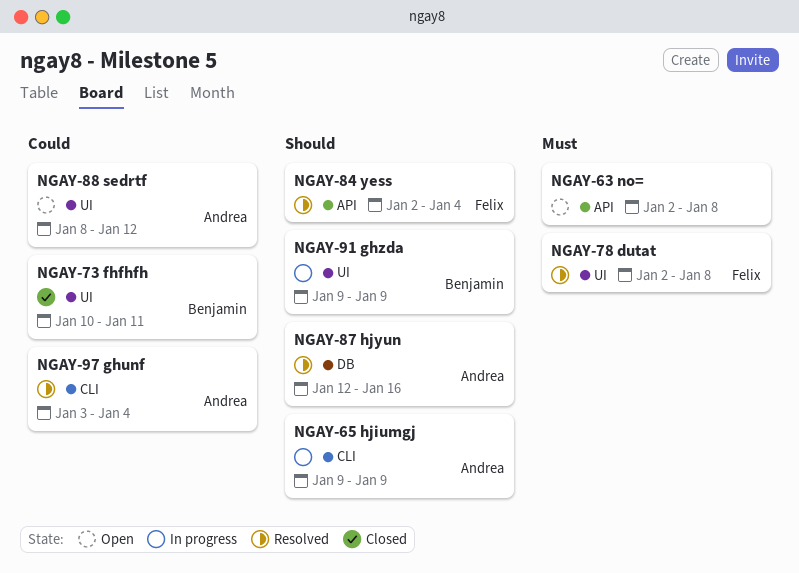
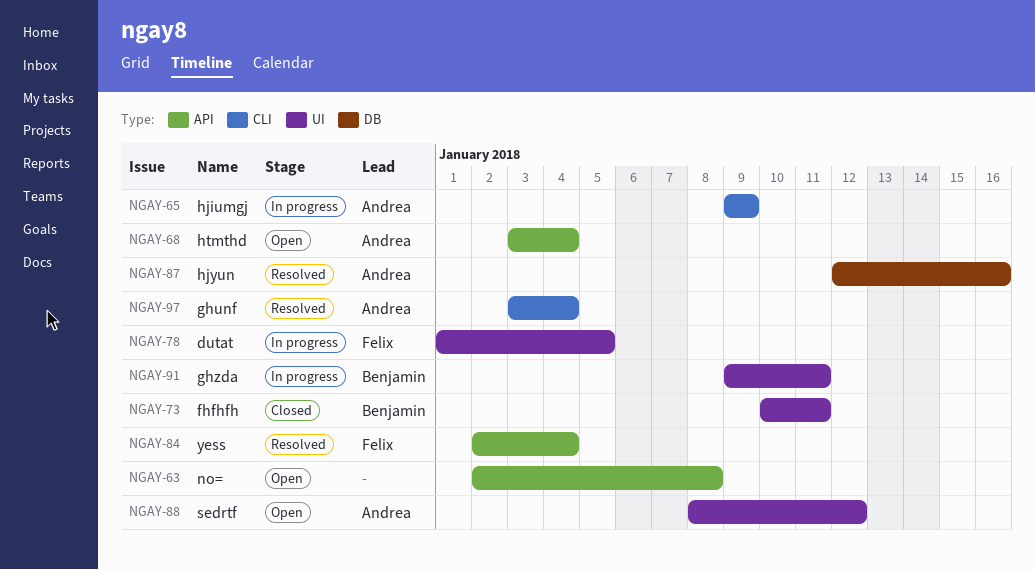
NGAY-68: none -> present
NGAY-78, status: Resolved -> In progress
NGAY-78, start: Jan 2 -> Jan 1
NGAY-78, due: Jan 8 -> Jan 5
NGAY-91, due: Jan 9 -> Jan 11

